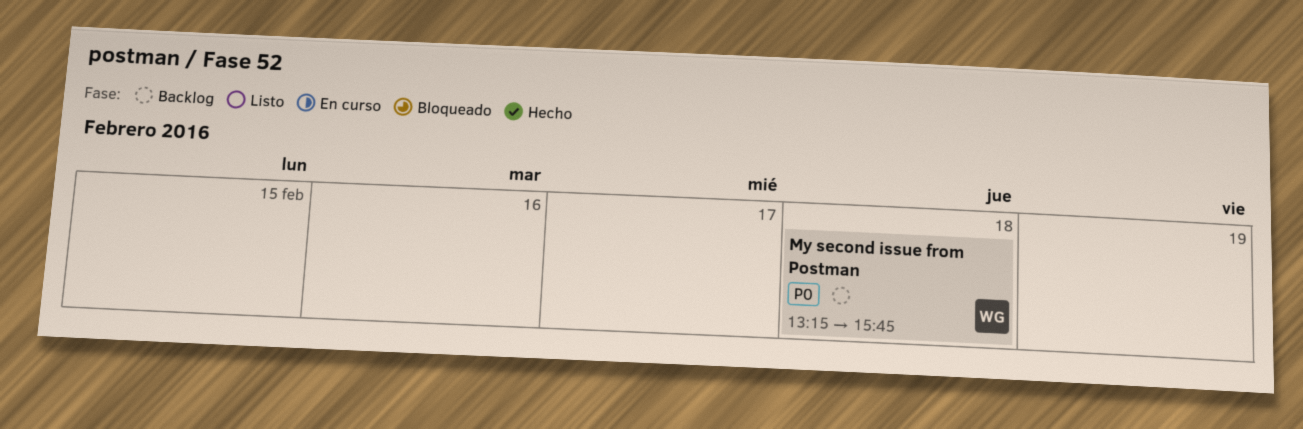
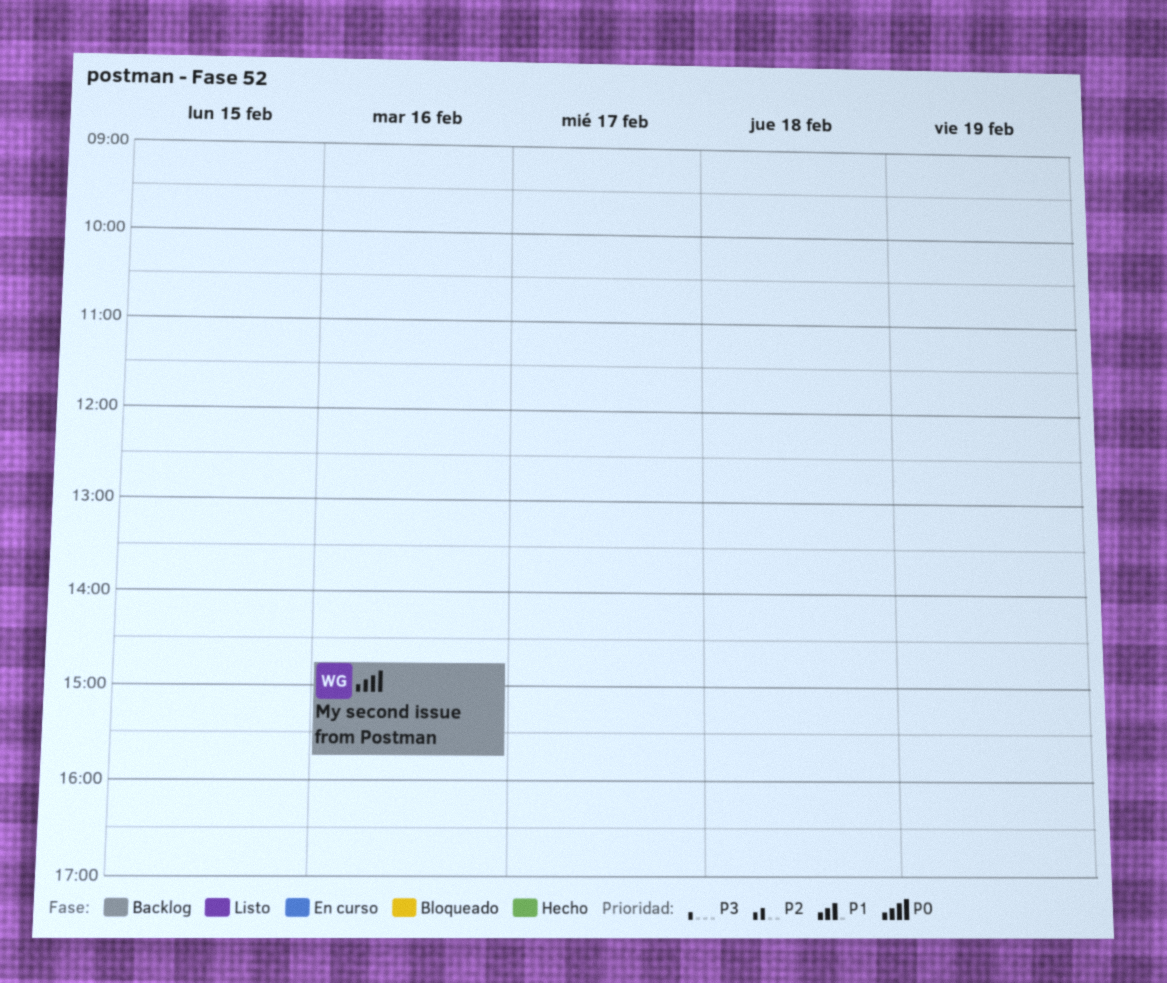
My second issue from Postman, day: Feb 18 -> Feb 16
My second issue from Postman, begins: 13:15 -> 14:45

